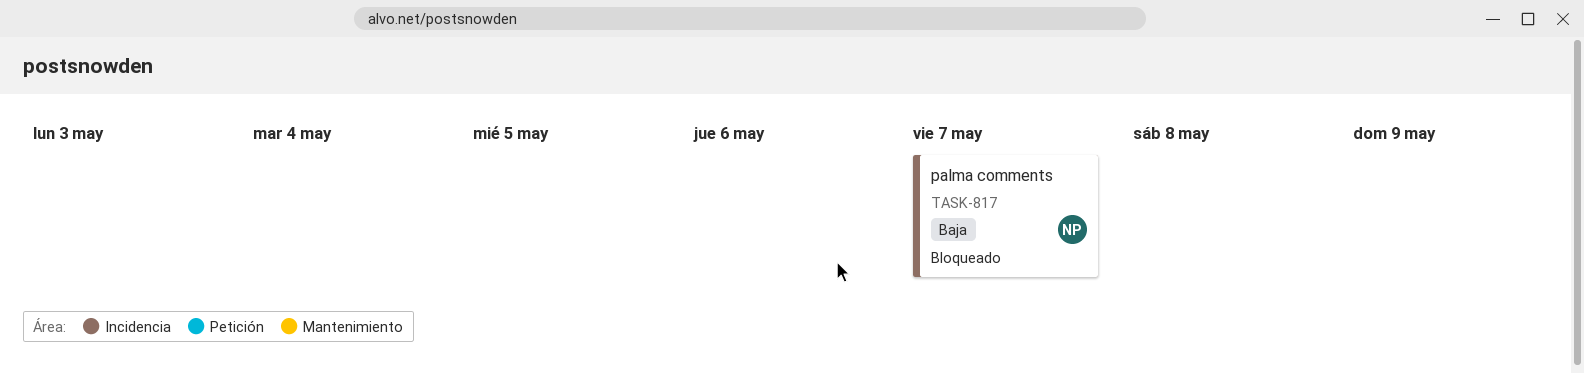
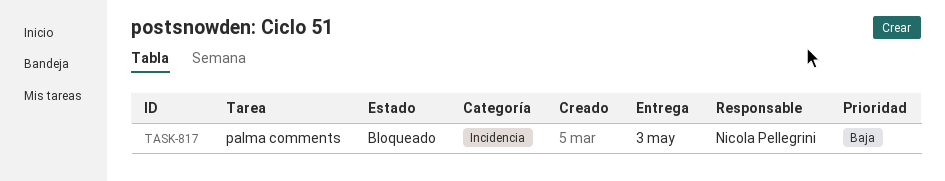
TASK-817, due: May 7 -> May 3

